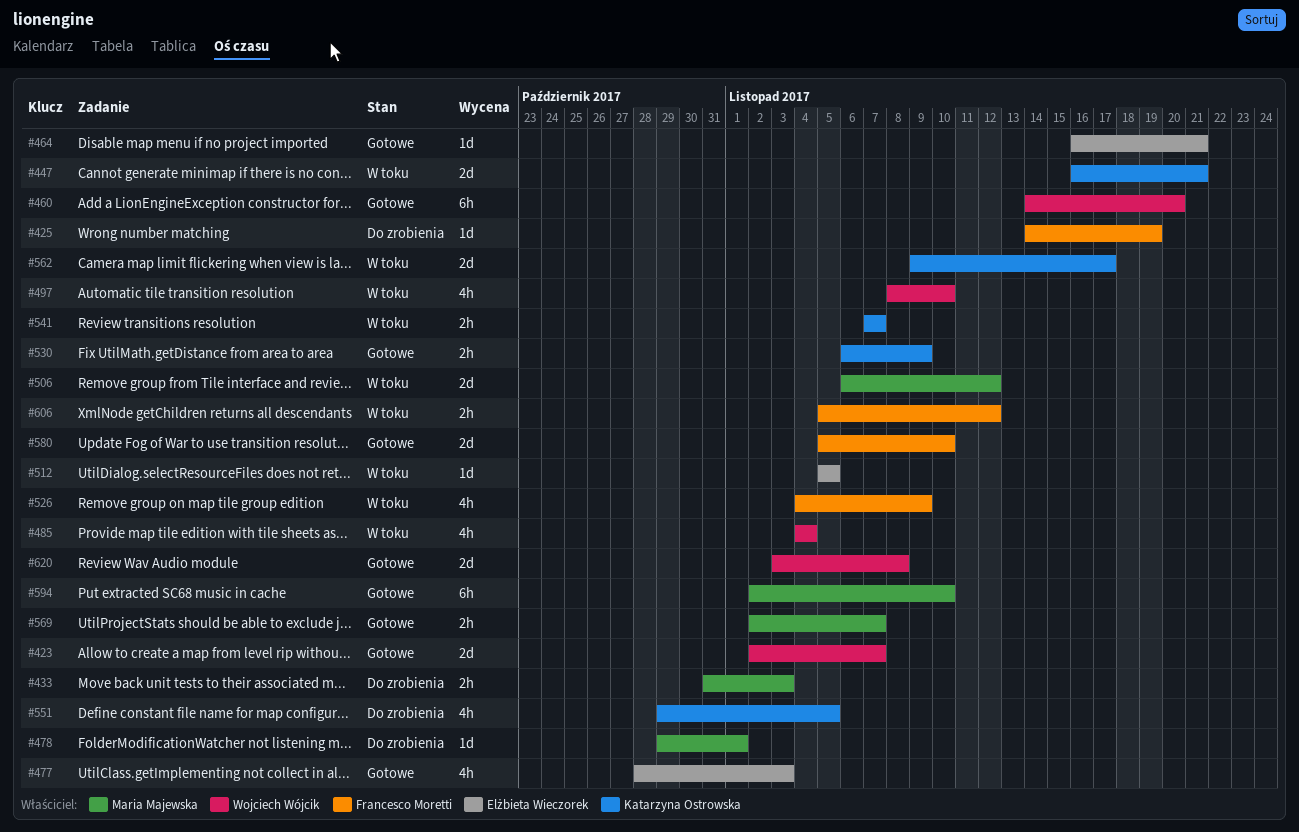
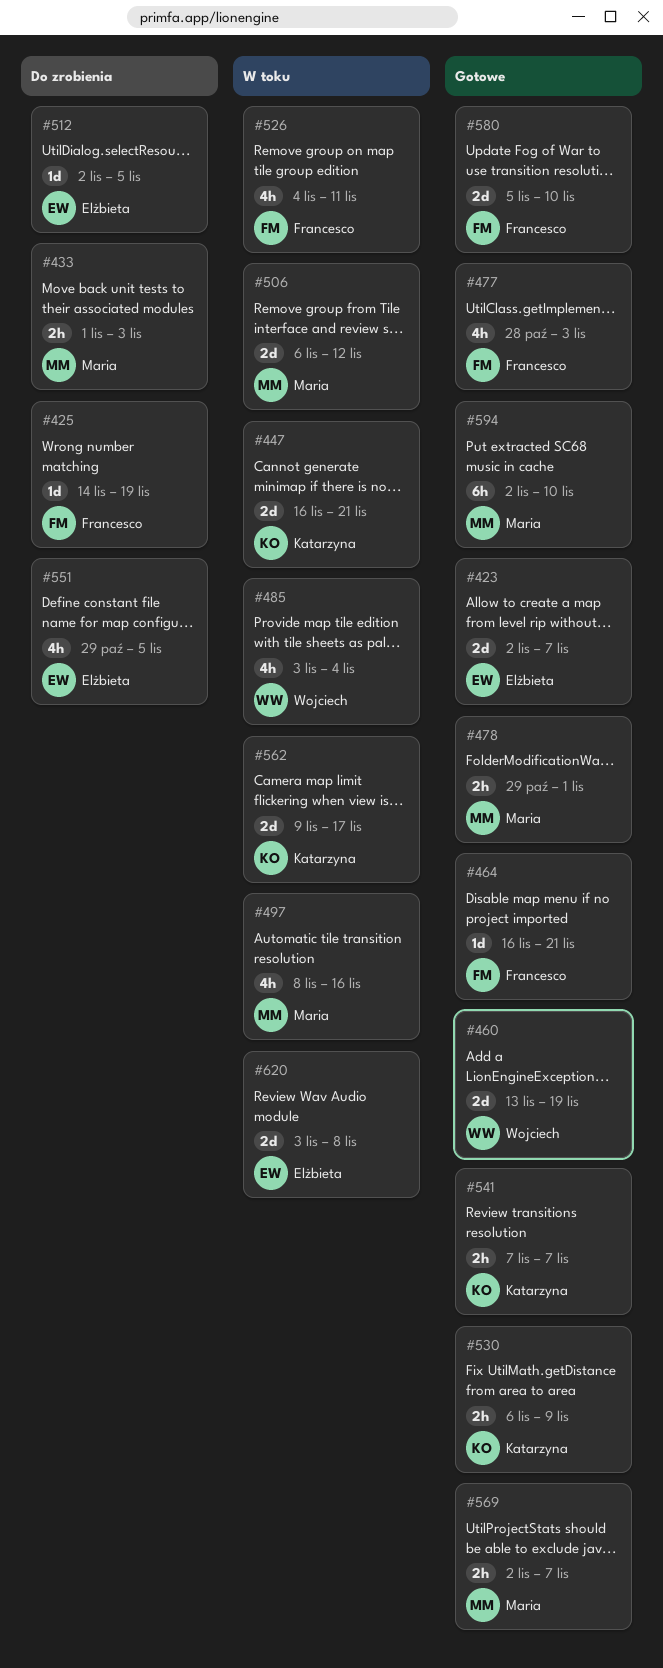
#423, owner: Wojciech Wójcik -> Elżbieta Wieczorek
#433, start: Oct 31 -> Nov 1
#460, estimate: 6h -> 2d
#460, start: Nov 14 -> Nov 13
#460, due: Nov 20 -> Nov 19
#464, owner: Elżbieta Wieczorek -> Francesco Moretti
#477, owner: Elżbieta Wieczorek -> Francesco Moretti
#478, status: Do zrobienia -> Gotowe
#478, estimate: 1d -> 2h
#485, start: Nov 4 -> Nov 3
#497, owner: Wojciech Wójcik -> Maria Majewska
#497, due: Nov 10 -> Nov 16
#512, status: W toku -> Do zrobienia
#512, start: Nov 5 -> Nov 2
#526, due: Nov 9 -> Nov 11
#541, status: W toku -> Gotowe
#551, owner: Katarzyna Ostrowska -> Elżbieta Wieczorek
#606: present -> none
#620, status: Gotowe -> W toku
#620, owner: Wojciech Wójcik -> Elżbieta Wieczorek

